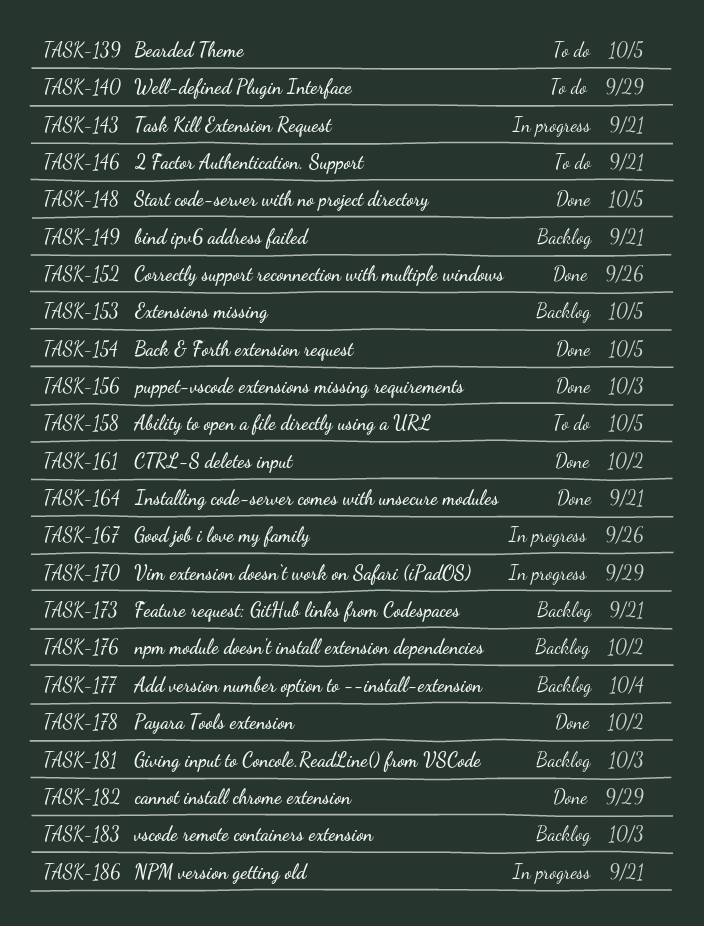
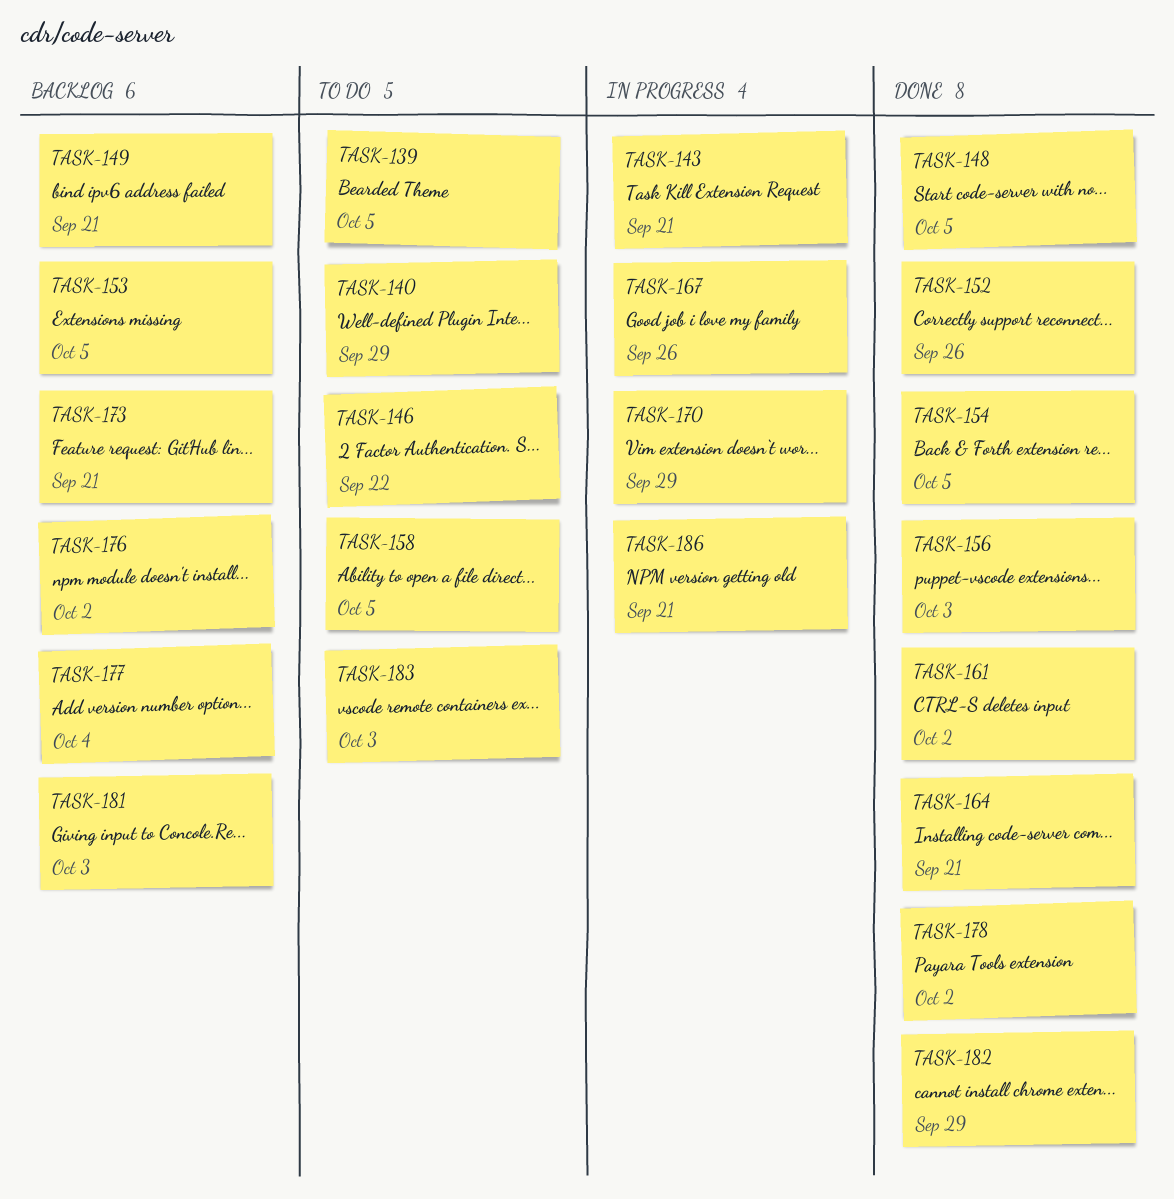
TASK-146, due: Sep 21 -> Sep 22
TASK-183, status: Backlog -> To do

